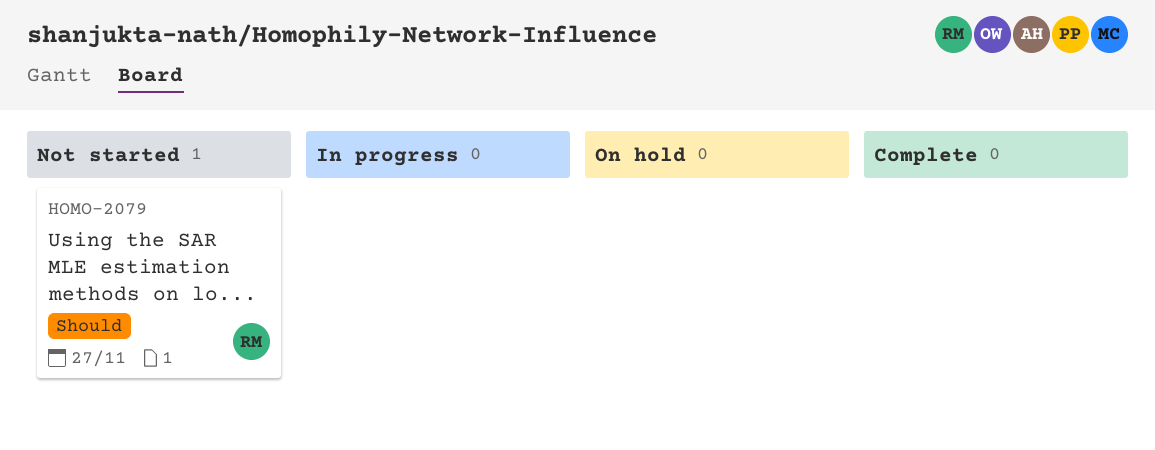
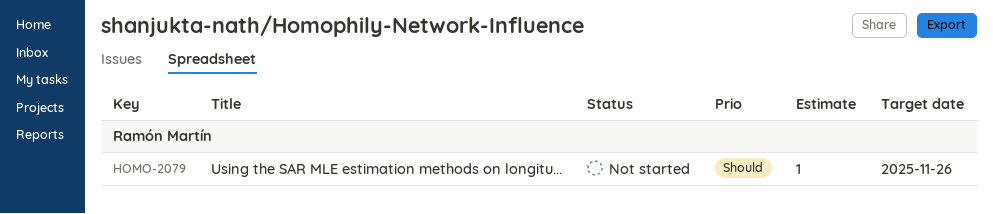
HOMO-2079, due: Nov 27 -> Nov 26

